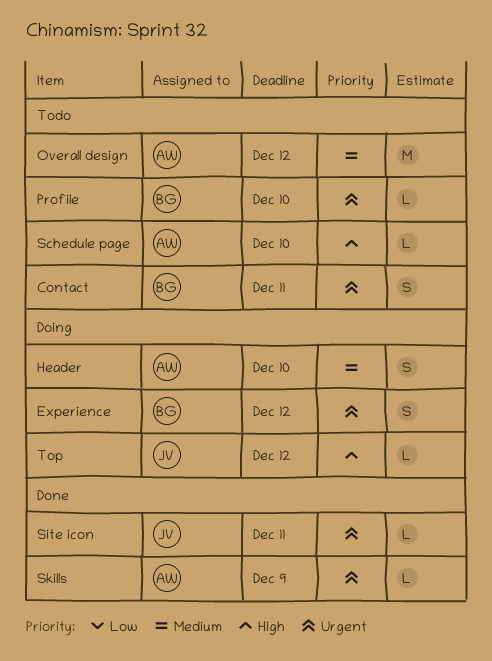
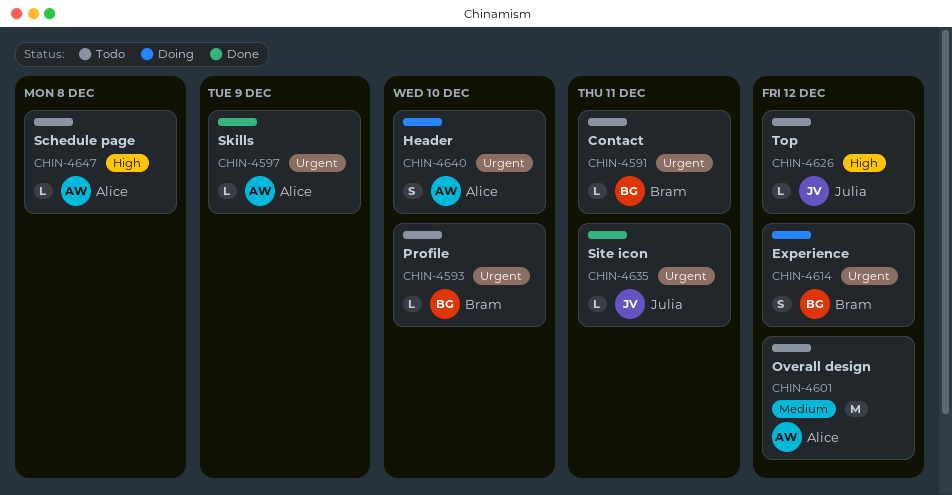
Contact, estimate: S -> L
Header, priority: Medium -> Urgent
Schedule page, due: Dec 10 -> Dec 8
Top, status: Doing -> Todo

